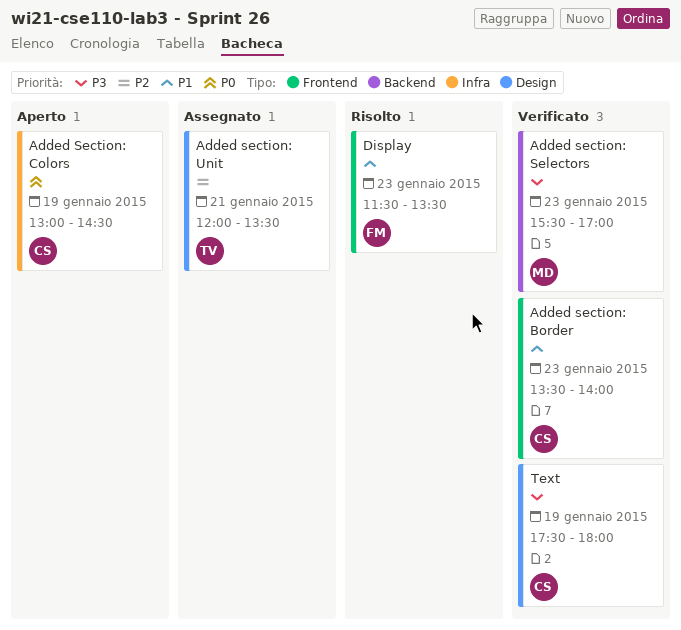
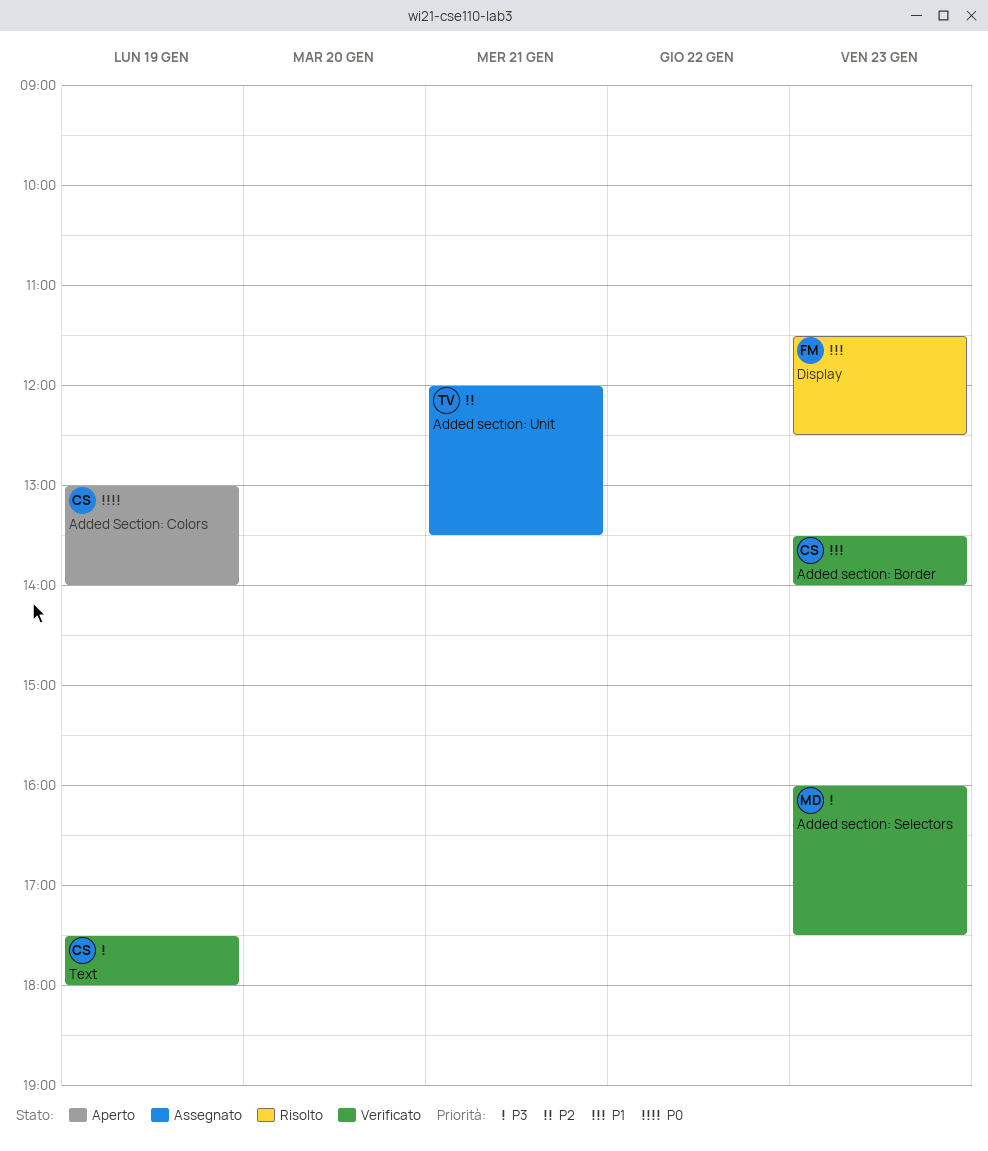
Added Section: Colors, ends: 14:30 -> 14:00
Added section: Selectors, begins: 15:30 -> 16:00
Added section: Selectors, ends: 17:00 -> 17:30
Display, ends: 13:30 -> 12:30

